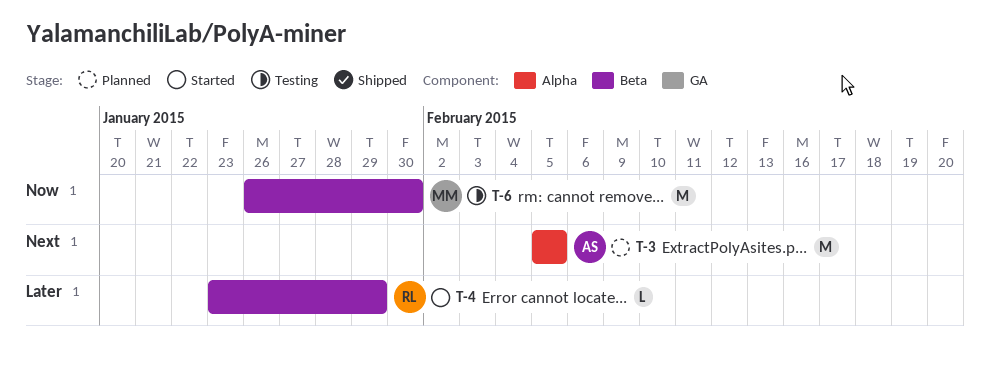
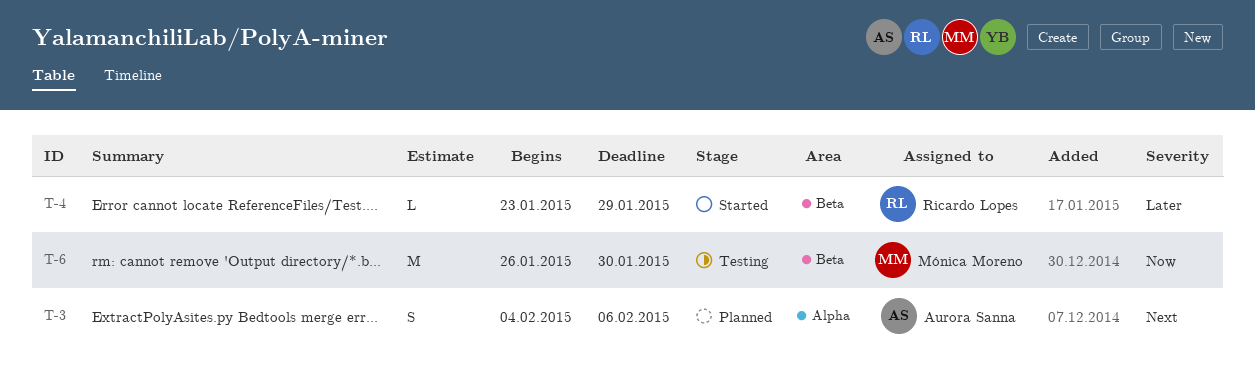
T-3, estimate: M -> S
T-3, start: Feb 5 -> Feb 4
T-3, due: Feb 5 -> Feb 6

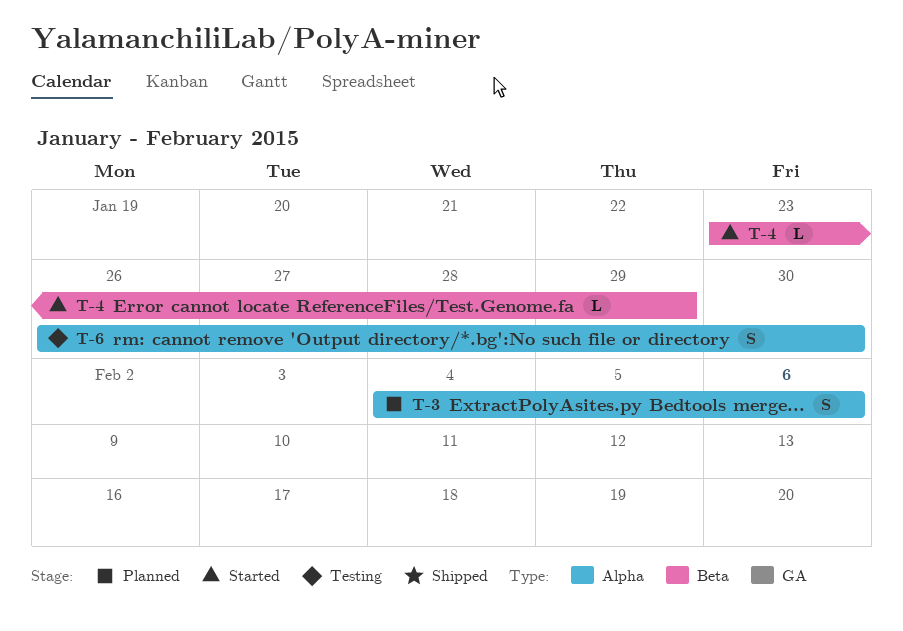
T-6, label: Beta -> Alpha
T-6, estimate: M -> S

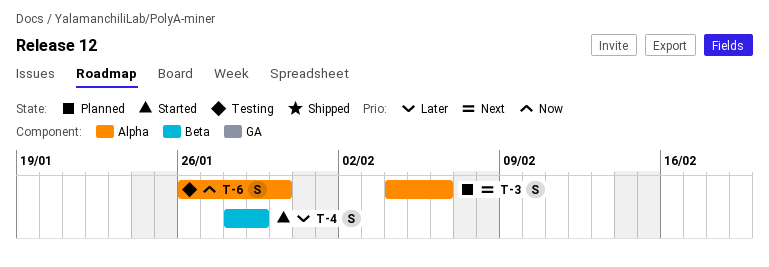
T-4, estimate: L -> S
T-4, start: Jan 23 -> Jan 28

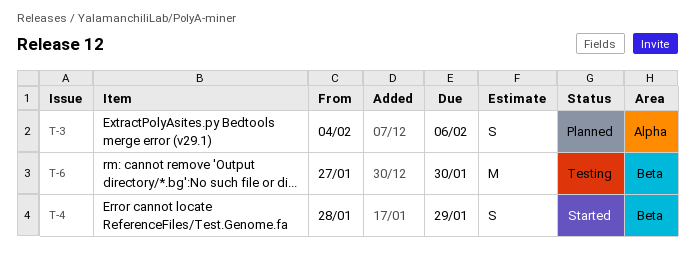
T-6, label: Alpha -> Beta
T-6, estimate: S -> M
T-6, start: Jan 26 -> Jan 27

